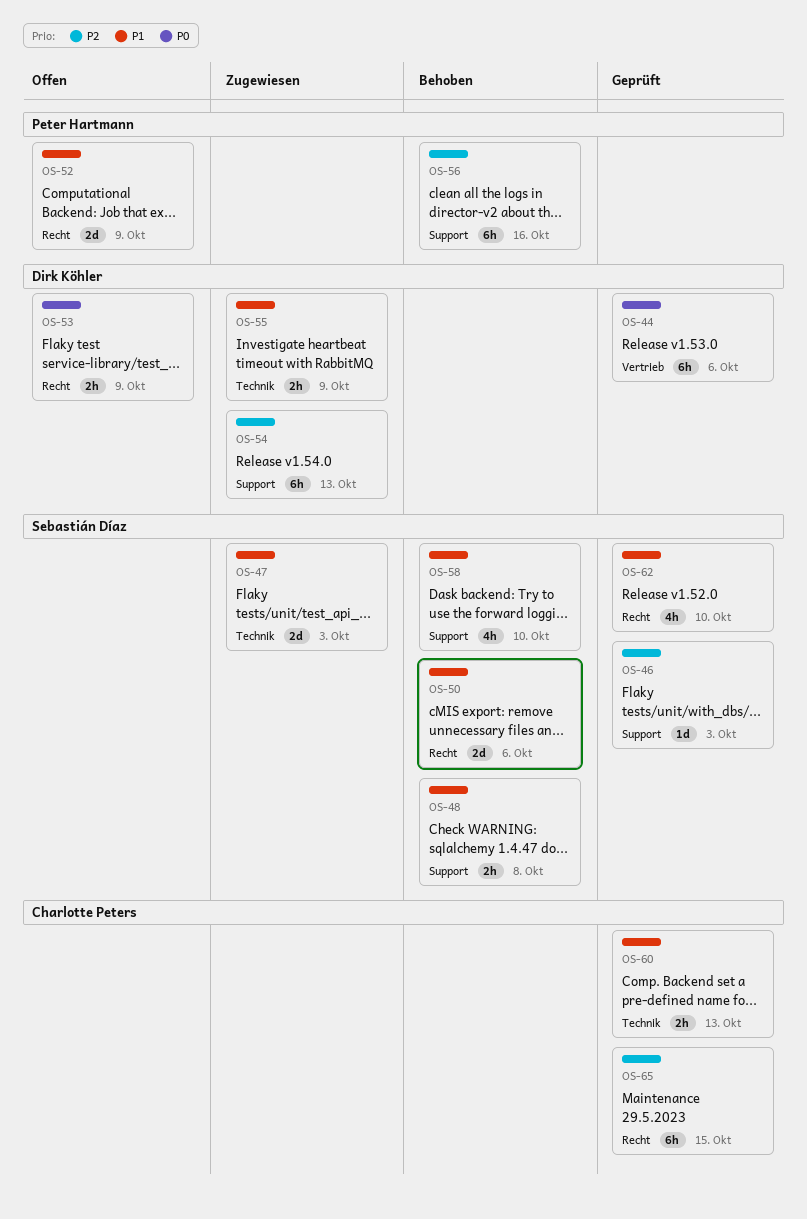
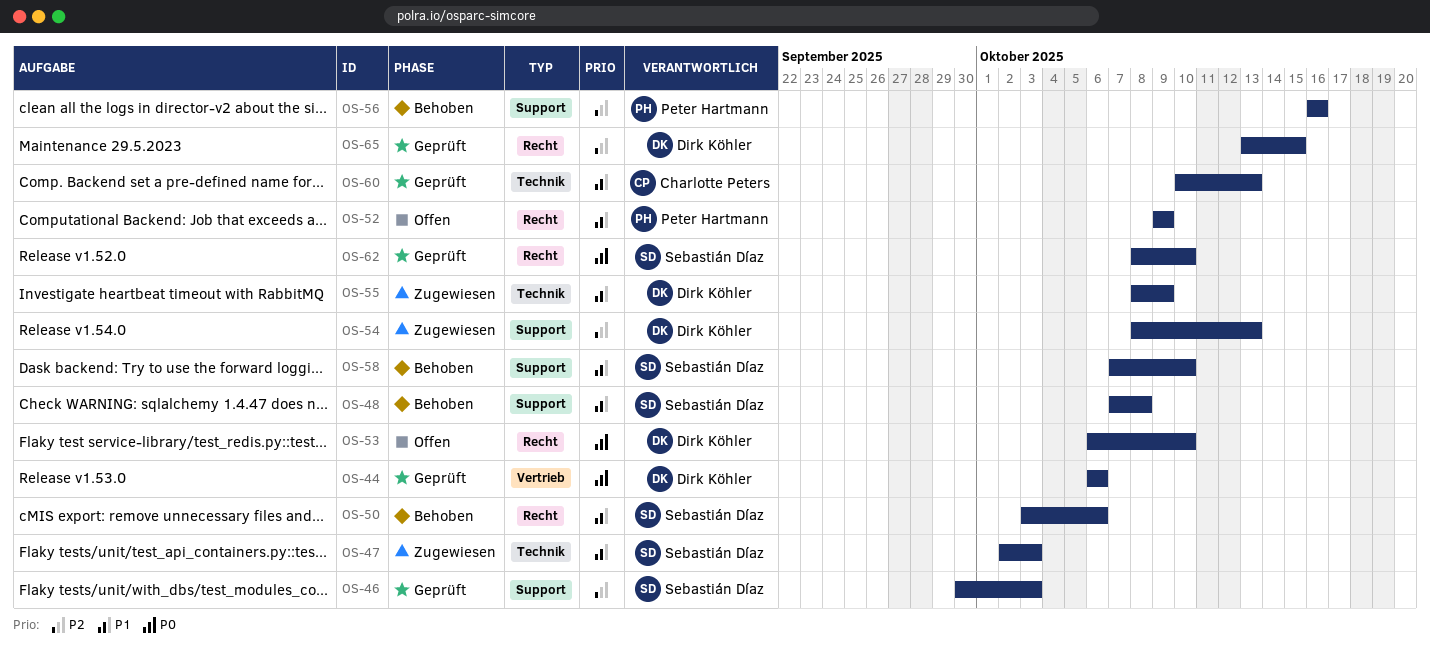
OS-53, due: Oct 9 -> Oct 10
OS-62, priority: P1 -> P0
OS-65, owner: Charlotte Peters -> Dirk Köhler

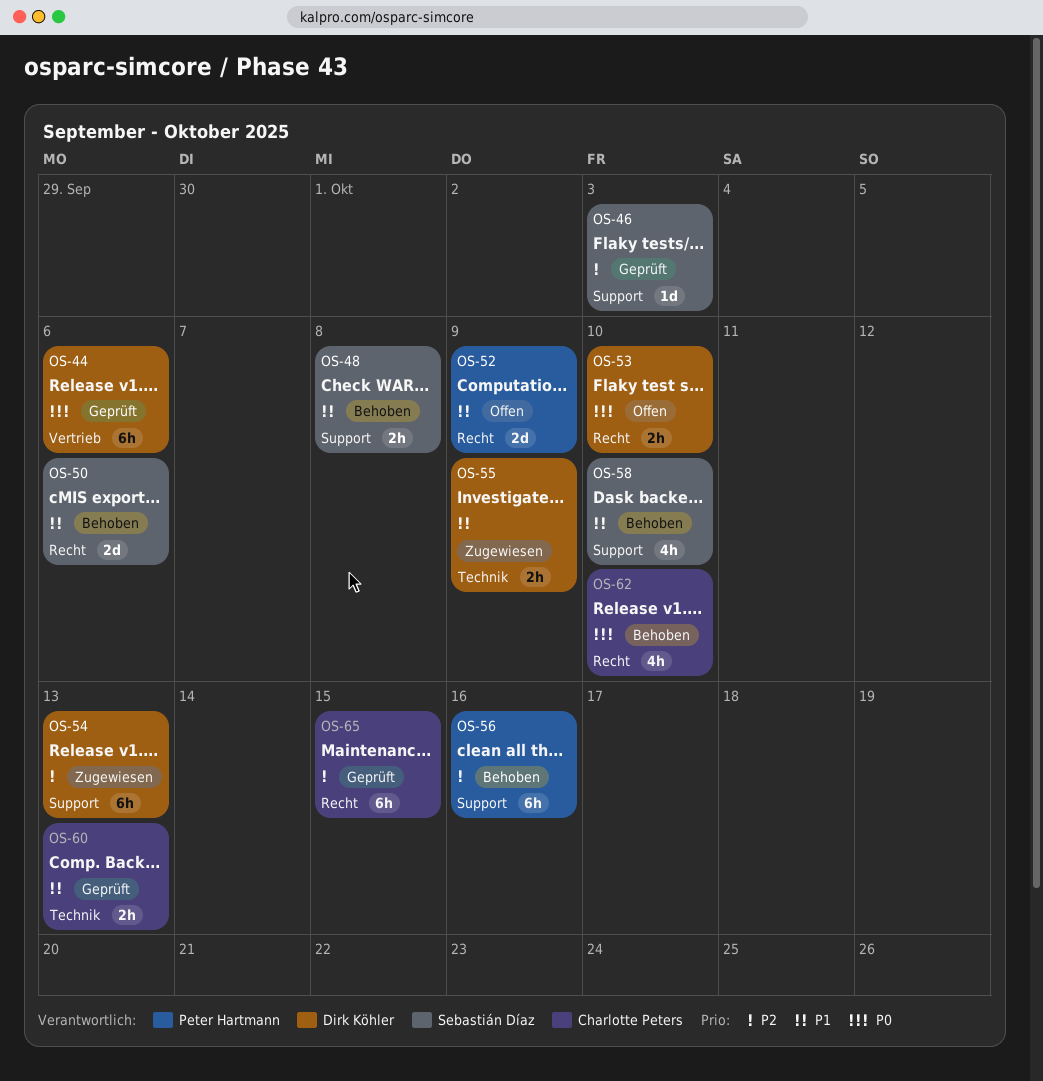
OS-47: present -> none
OS-62, status: Geprüft -> Behoben
OS-62, owner: Sebastián Díaz -> Charlotte Peters
OS-65, owner: Dirk Köhler -> Charlotte Peters

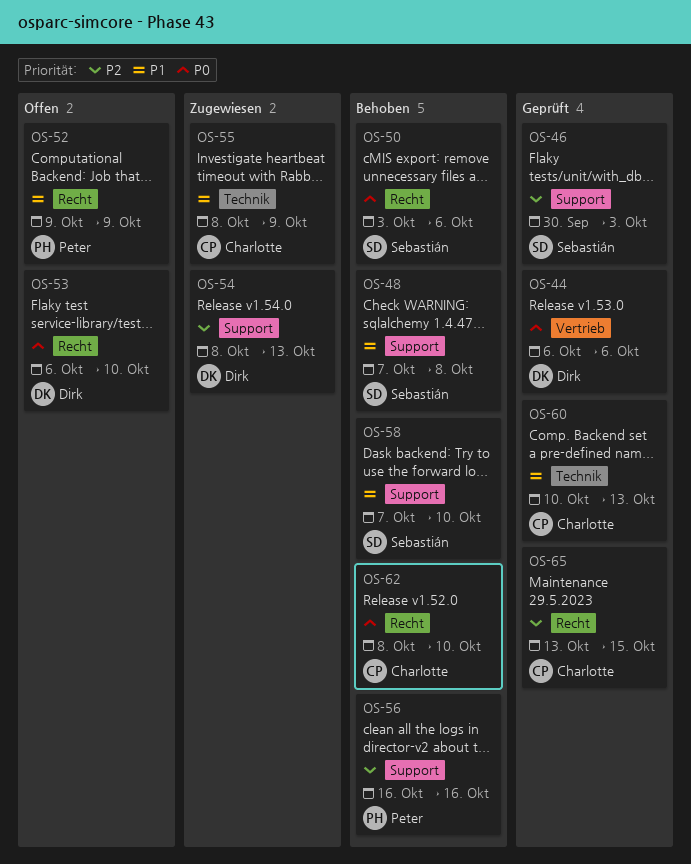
OS-50, priority: P1 -> P0
OS-55, owner: Dirk Köhler -> Charlotte Peters

